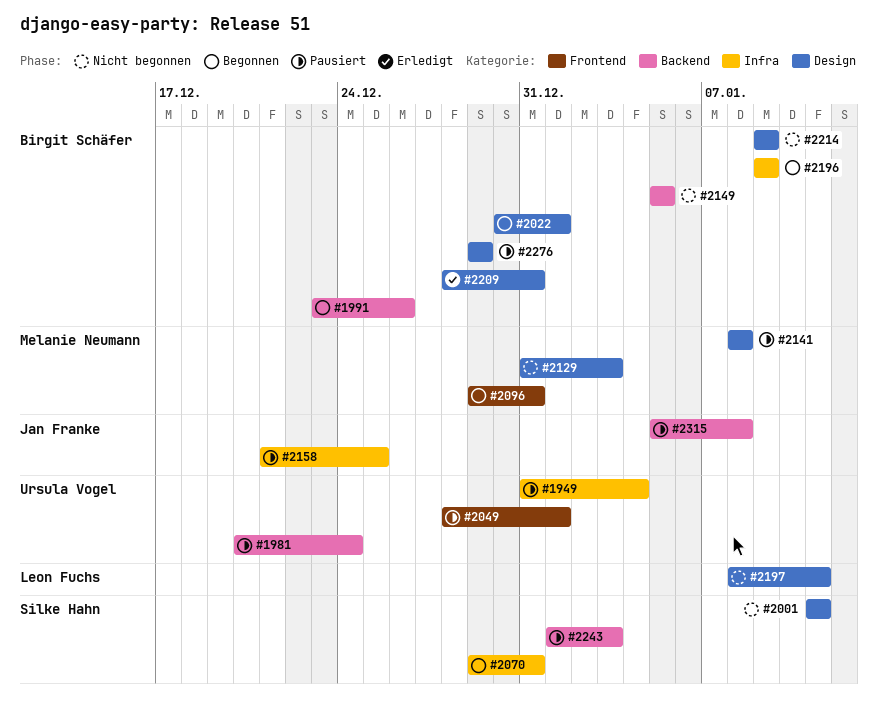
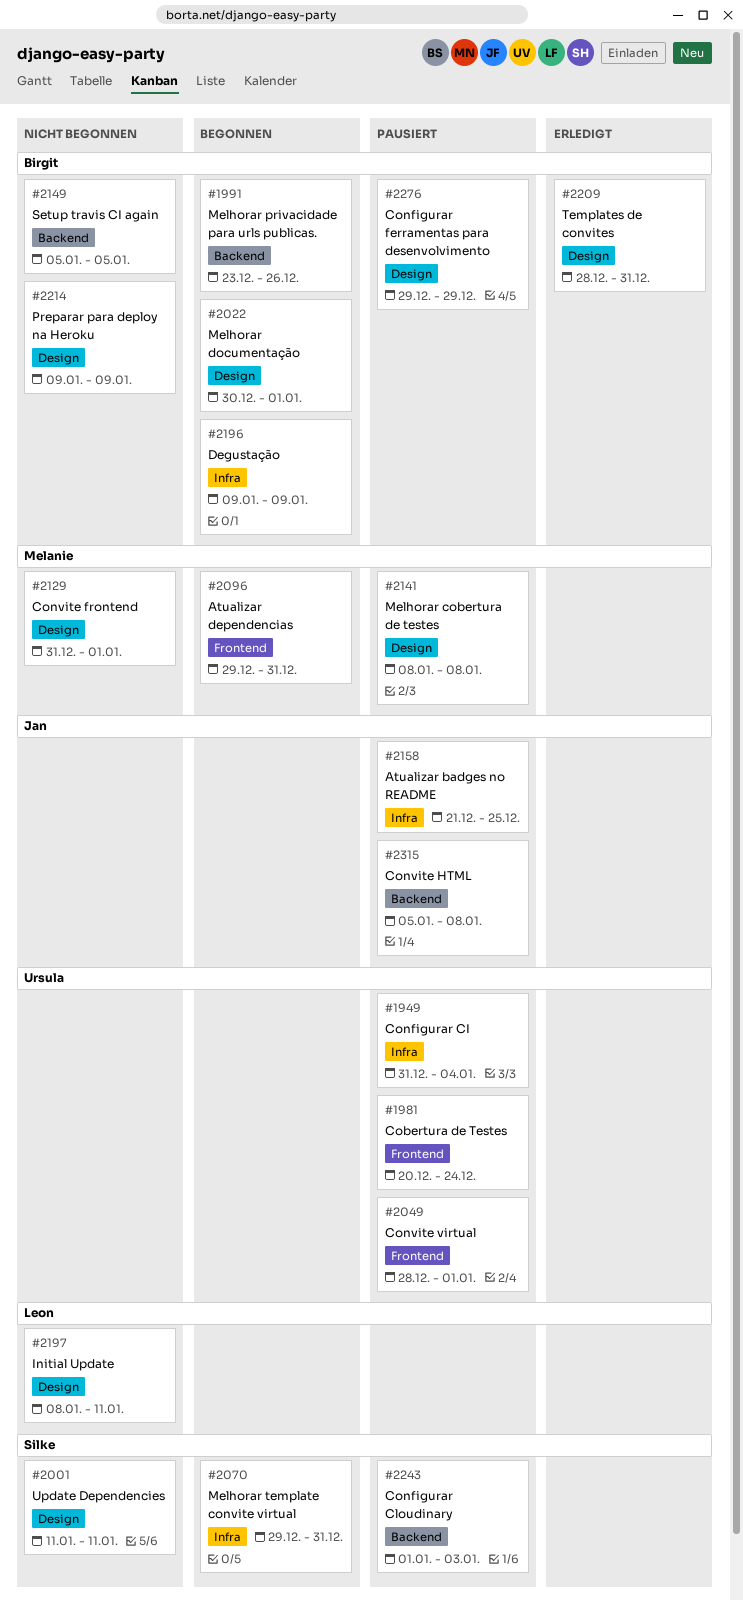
#1981, label: Backend -> Frontend
#2129, due: Jan 3 -> Jan 1

